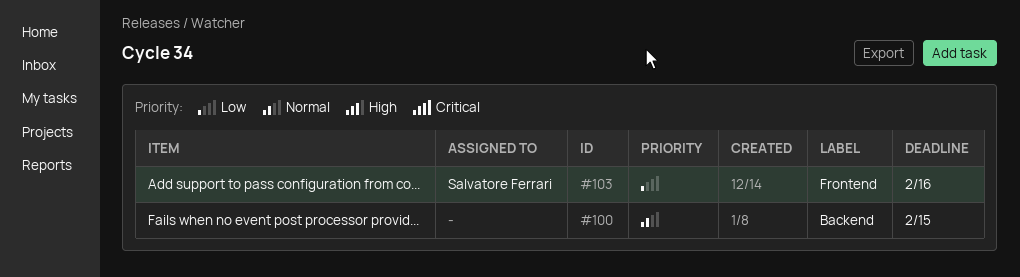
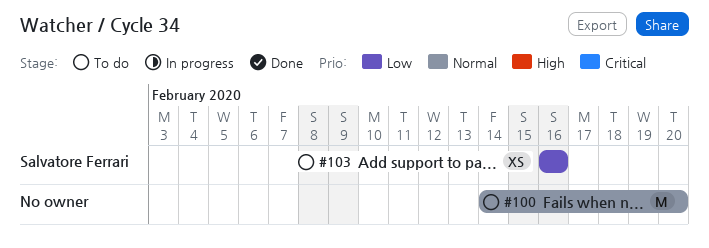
#100, due: Feb 15 -> Feb 20

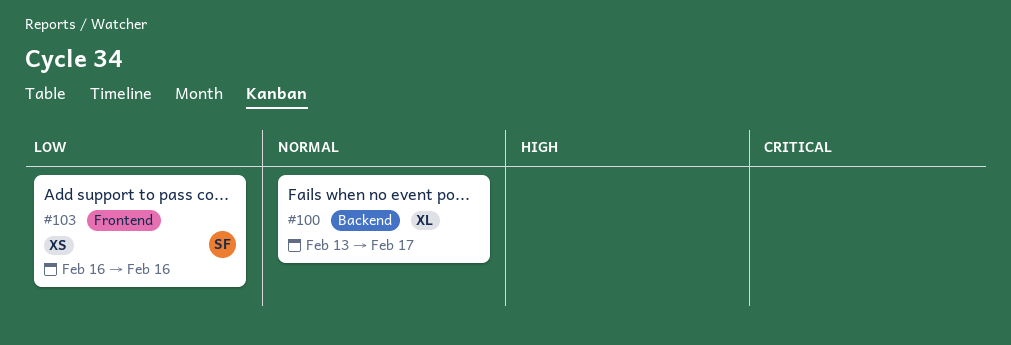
#100, estimate: M -> XL
#100, start: Feb 14 -> Feb 13
#100, due: Feb 20 -> Feb 17

